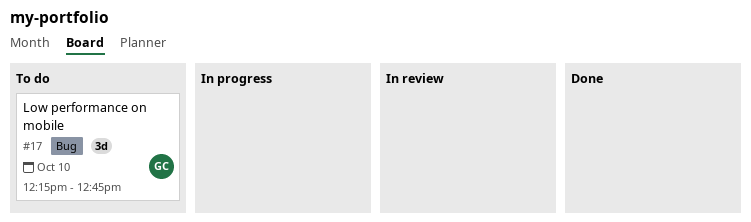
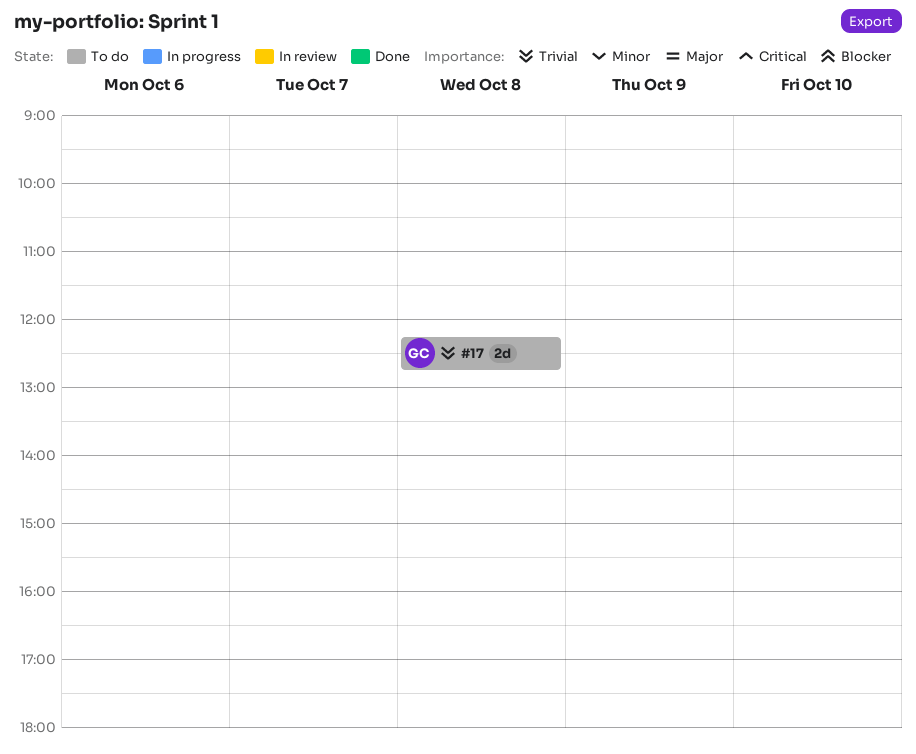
#17, estimate: 3d -> 2d
#17, day: Oct 10 -> Oct 8

